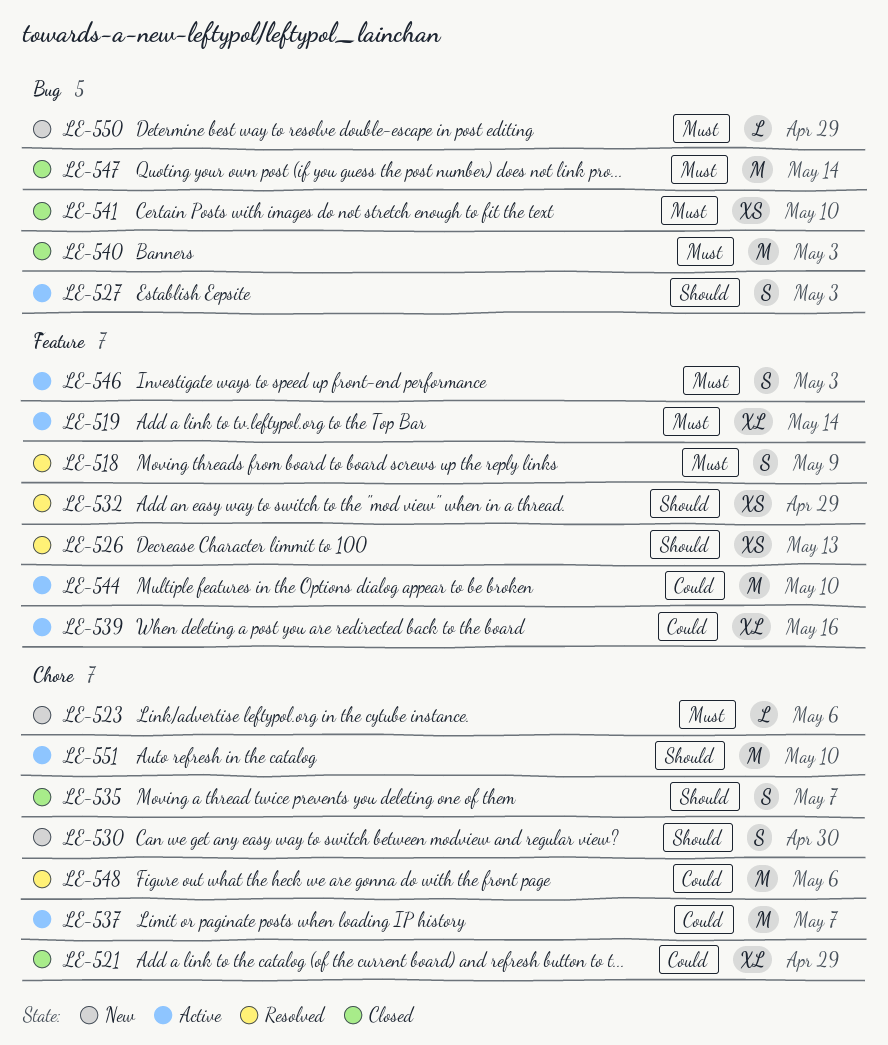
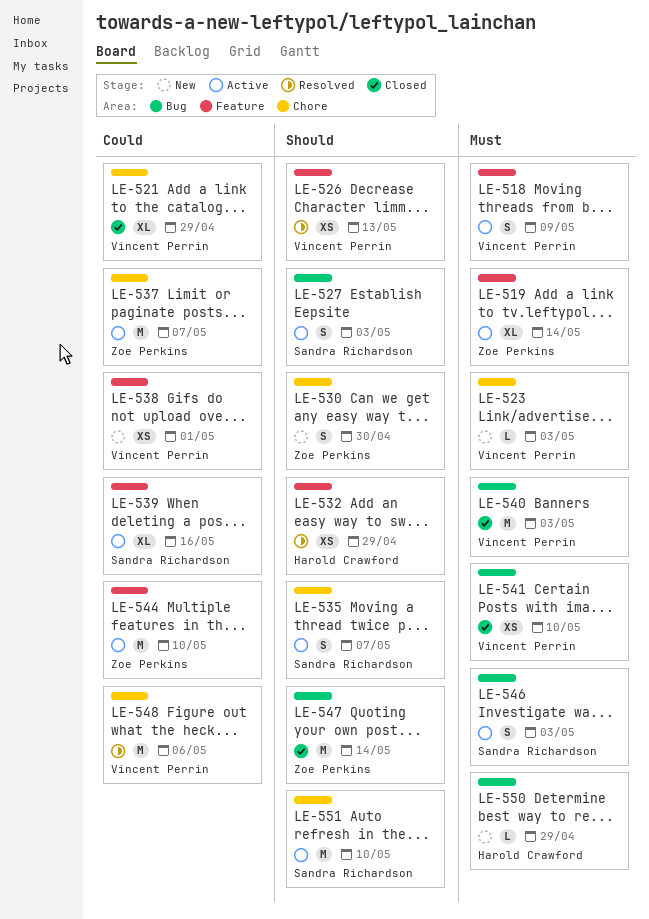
LE-518, status: Resolved -> Active
LE-523, due: May 6 -> May 3
LE-535, status: Closed -> Active
LE-538: none -> present
LE-546, label: Feature -> Bug
LE-547, priority: Must -> Should

